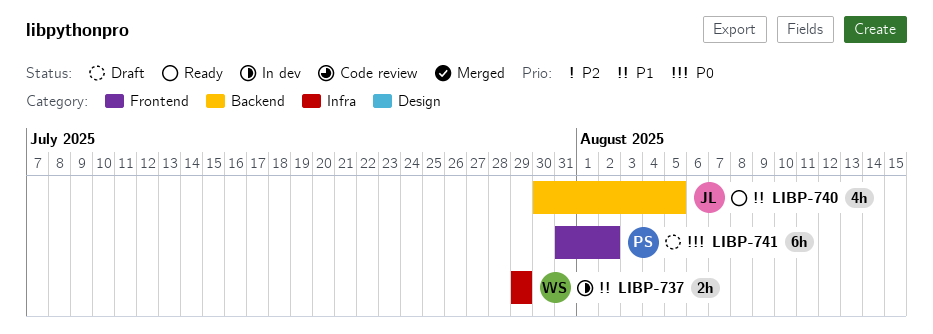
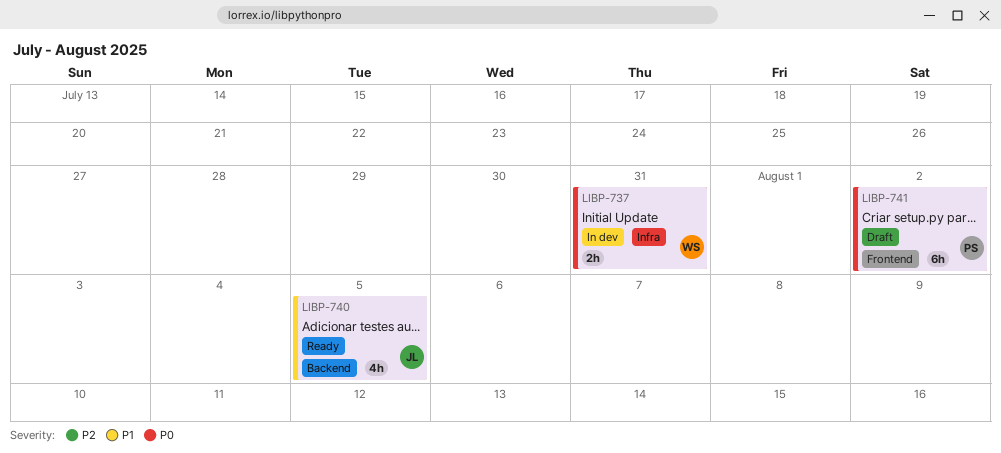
LIBP-737, priority: P1 -> P0
LIBP-737, due: Jul 29 -> Jul 31

